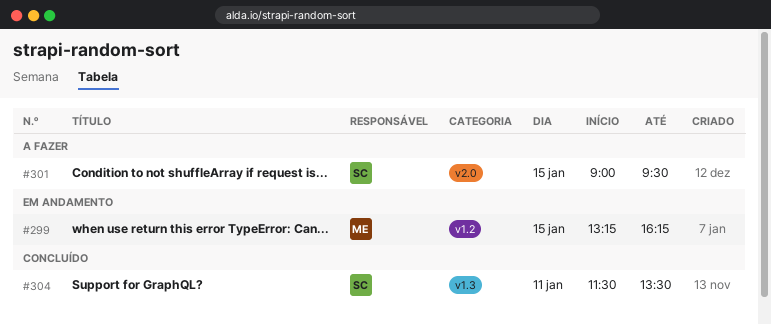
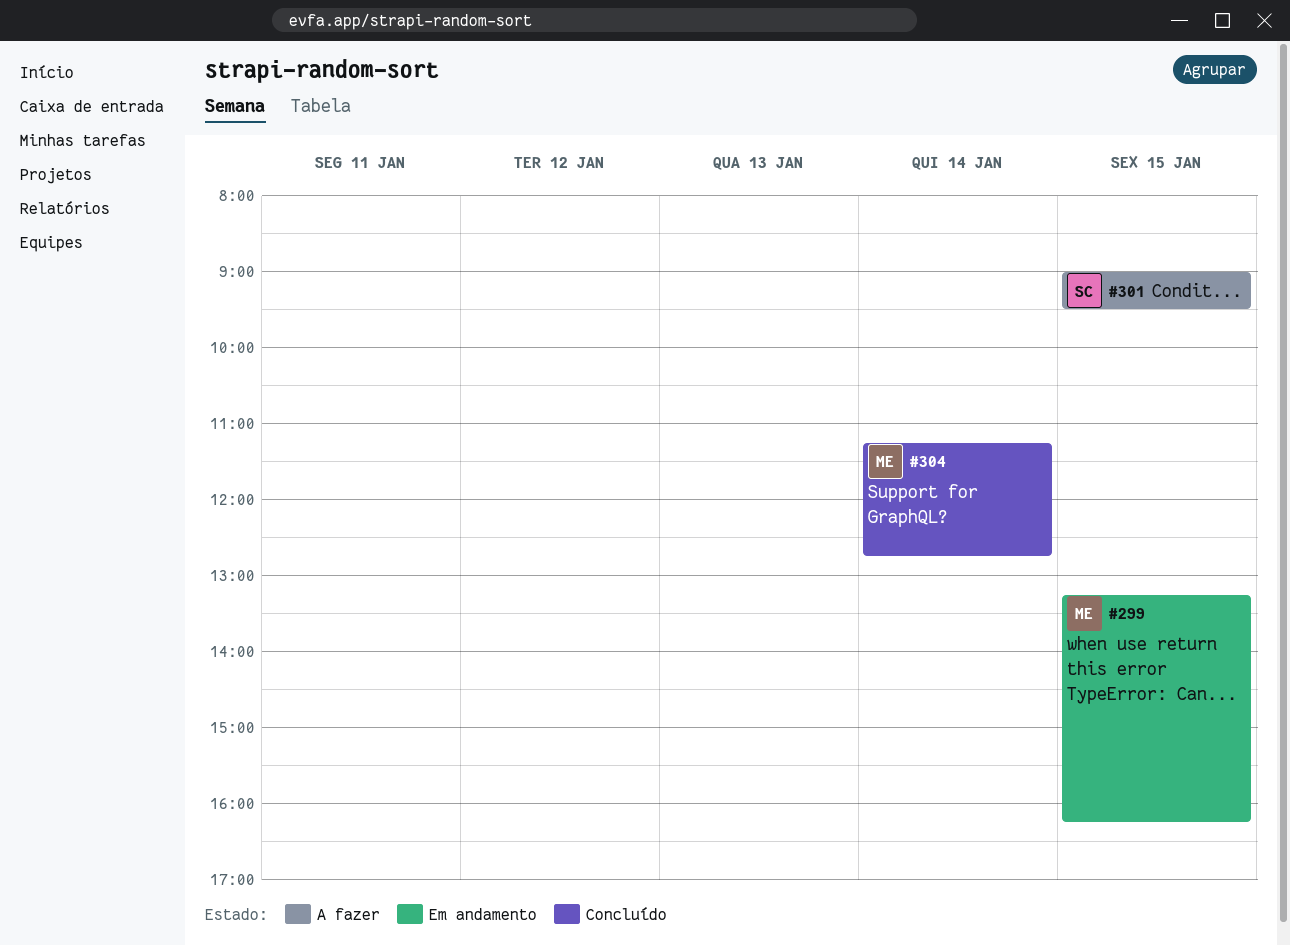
#304, owner: SC -> ME
#304, day: Jan 11 -> Jan 14
#304, begins: 11:30 -> 11:15
#304, ends: 13:30 -> 12:45

